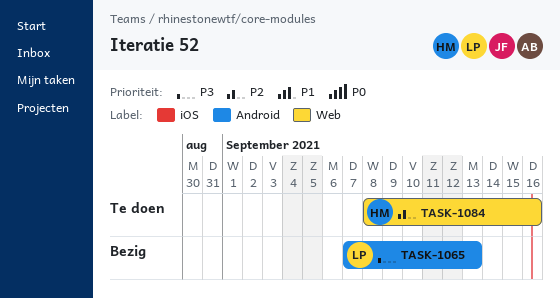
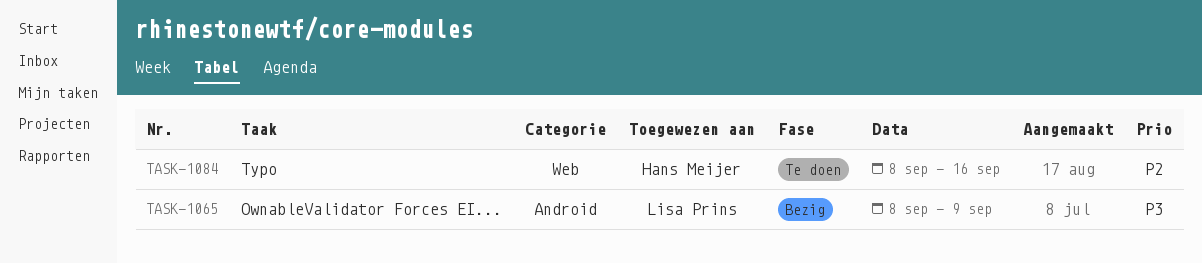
TASK-1065, start: Sep 7 -> Sep 8
TASK-1065, due: Sep 13 -> Sep 9

